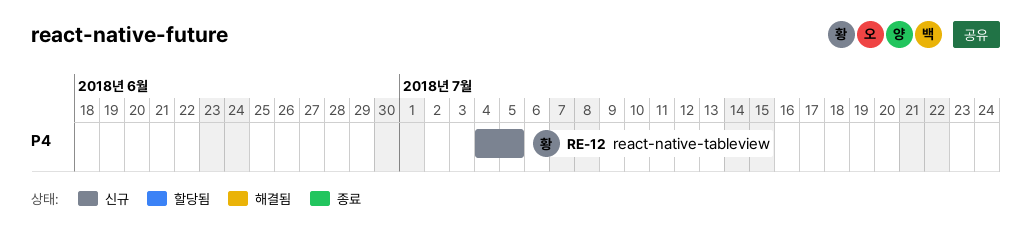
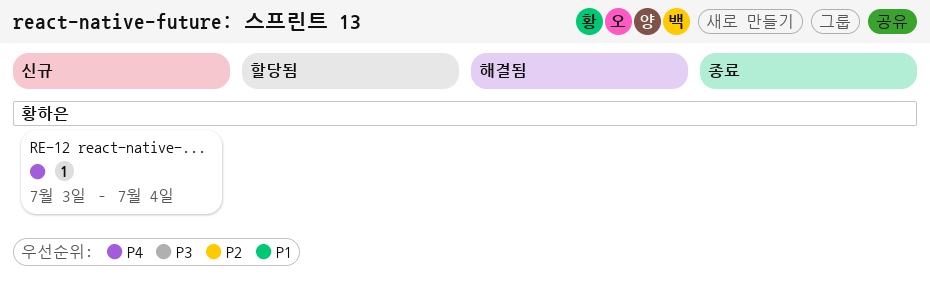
RE-12, start: Jul 4 -> Jul 3
RE-12, due: Jul 5 -> Jul 4

